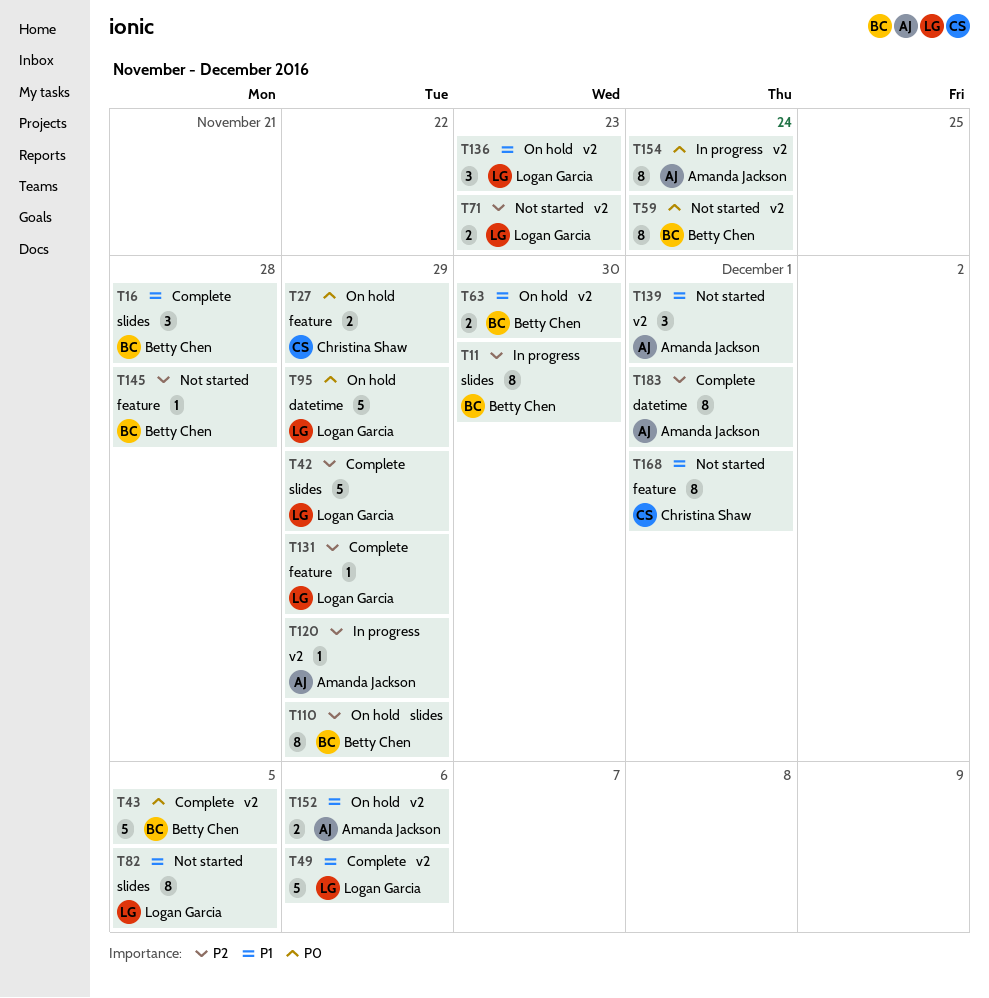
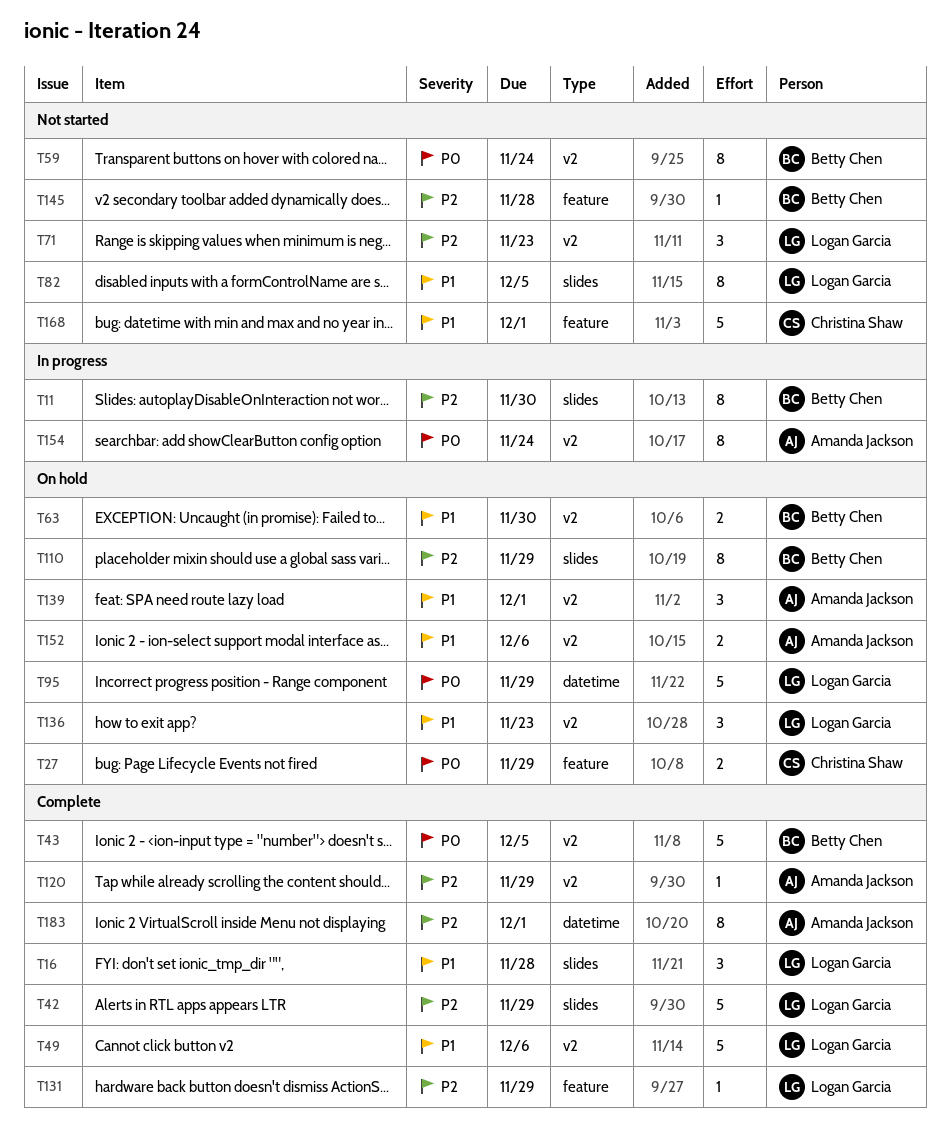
T16, owner: Betty Chen -> Logan Garcia
T71, estimate: 2 -> 3
T120, status: In progress -> Complete
T139, status: Not started -> On hold
T168, estimate: 8 -> 5

